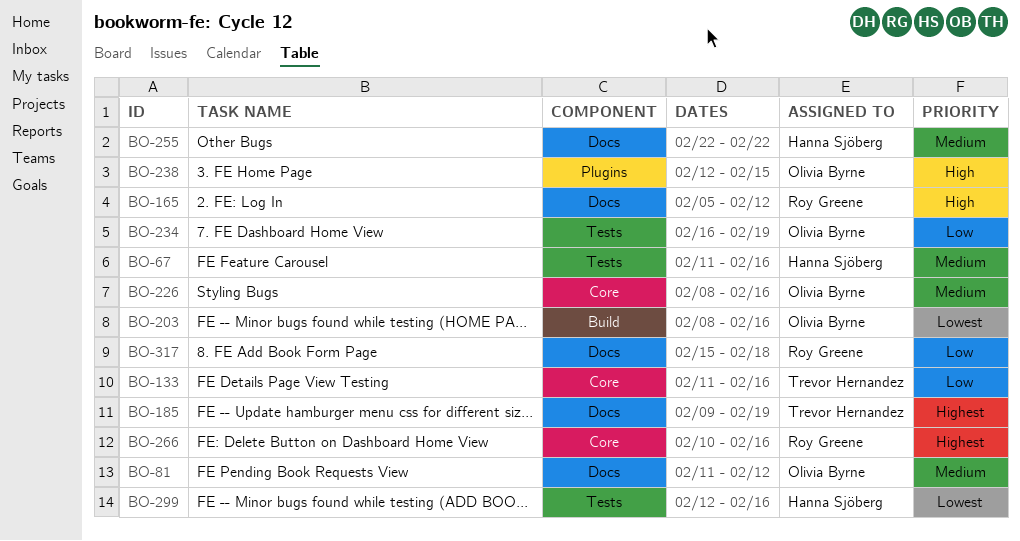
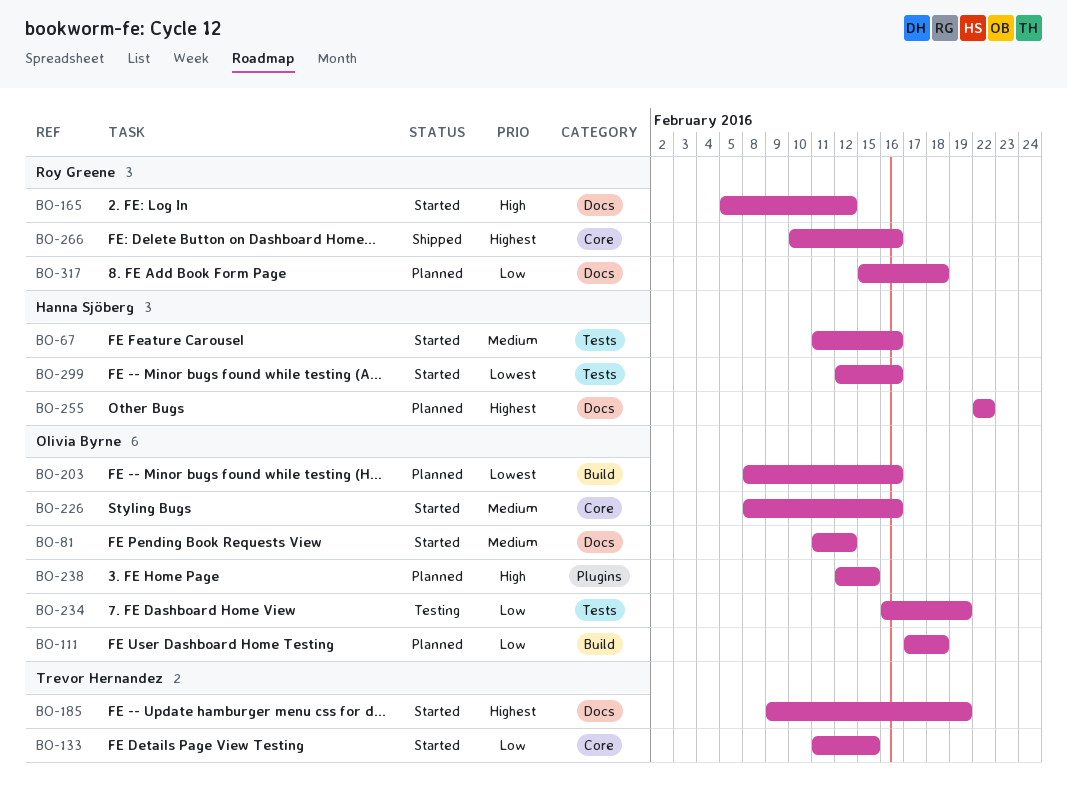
BO-111: none -> present
BO-133, due: Feb 16 -> Feb 15
BO-255, priority: Medium -> Highest

